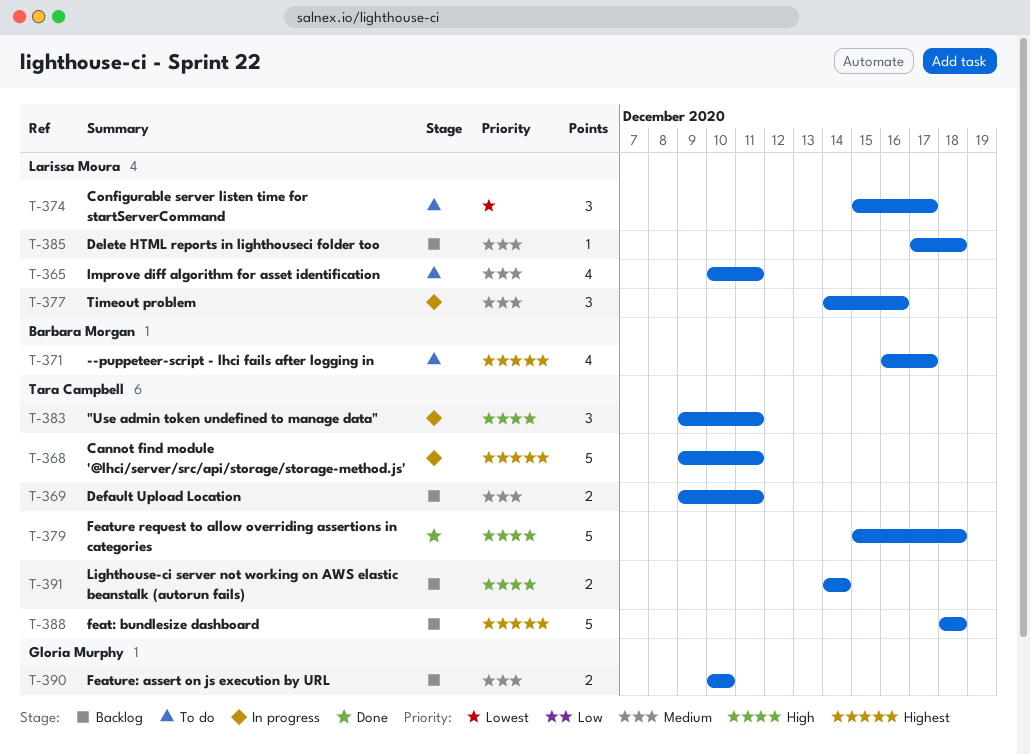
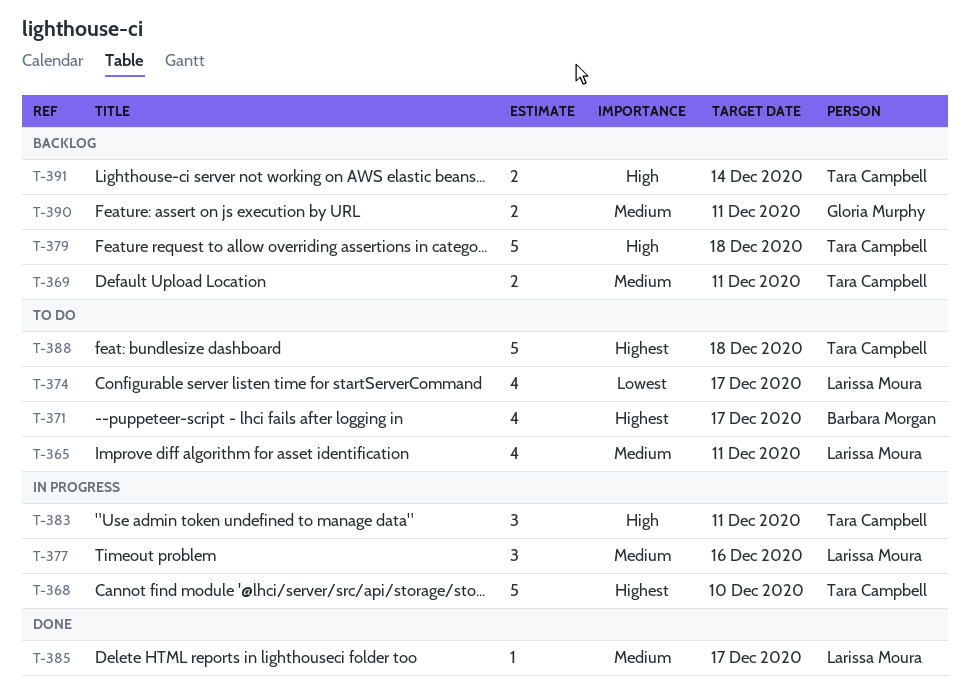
T-368, due: Dec 11 -> Dec 10
T-374, estimate: 3 -> 4
T-379, status: Done -> Backlog
T-385, status: Backlog -> Done
T-385, due: Dec 18 -> Dec 17
T-388, status: Backlog -> To do
T-390, due: Dec 10 -> Dec 11

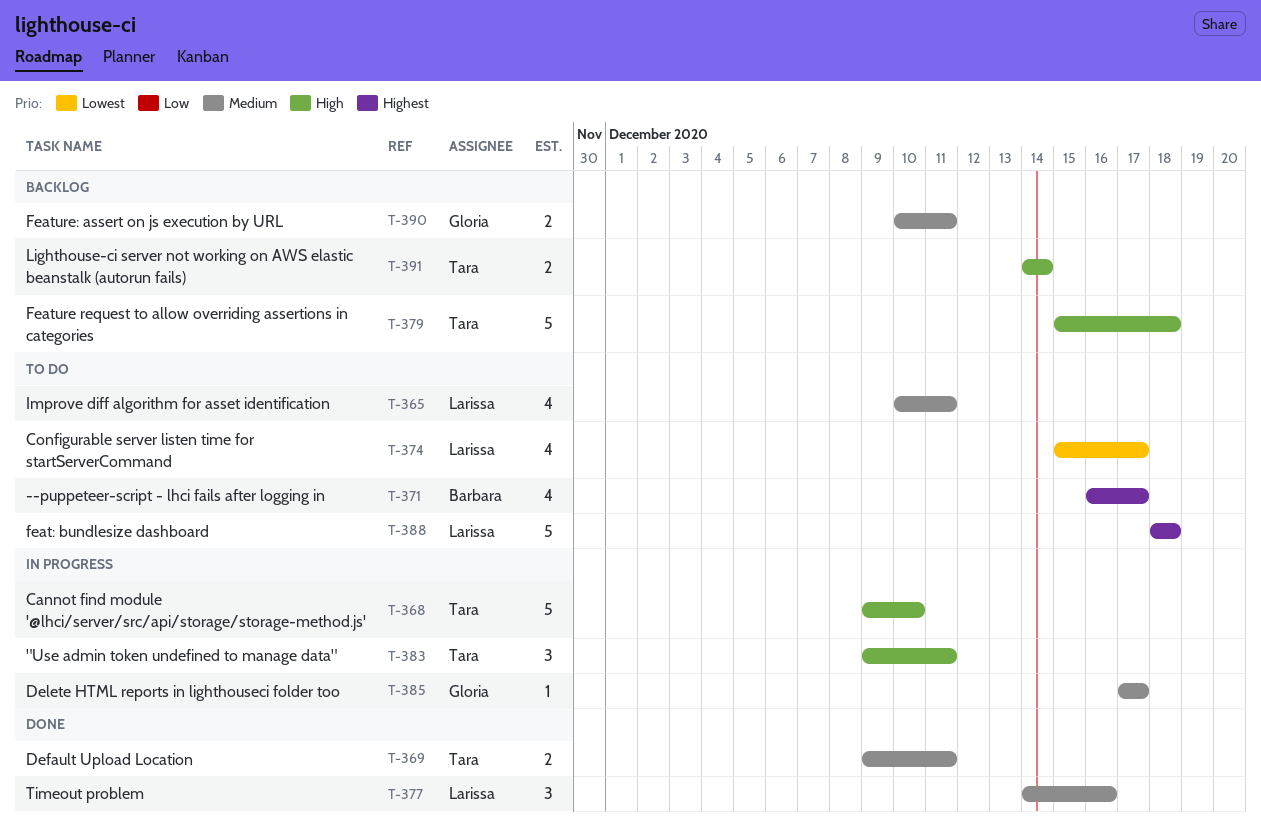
T-368, priority: Highest -> High
T-369, status: Backlog -> Done
T-377, status: In progress -> Done
T-385, status: Done -> In progress
T-385, owner: Larissa Moura -> Gloria Murphy
T-388, owner: Tara Campbell -> Larissa Moura

